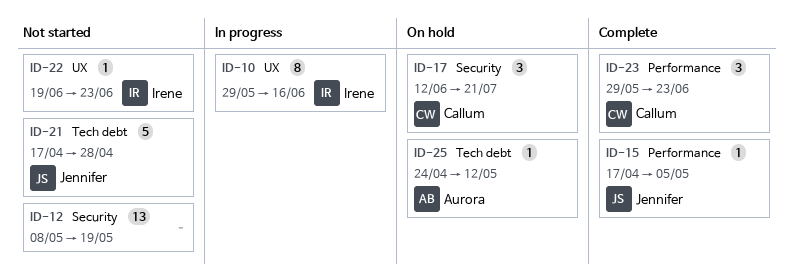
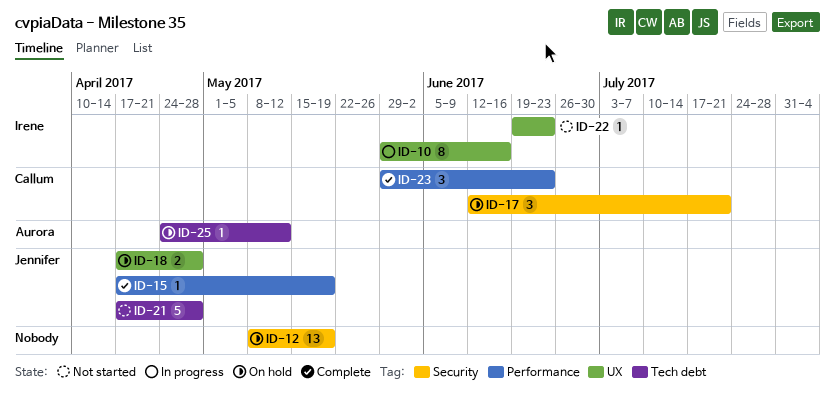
ID-12, status: Not started -> On hold
ID-15, due: May 5 -> May 19
ID-18: none -> present

